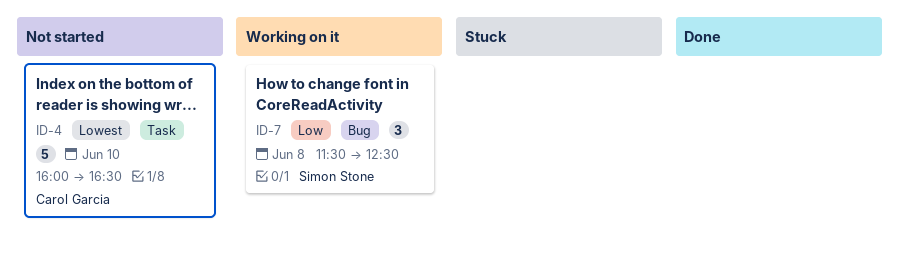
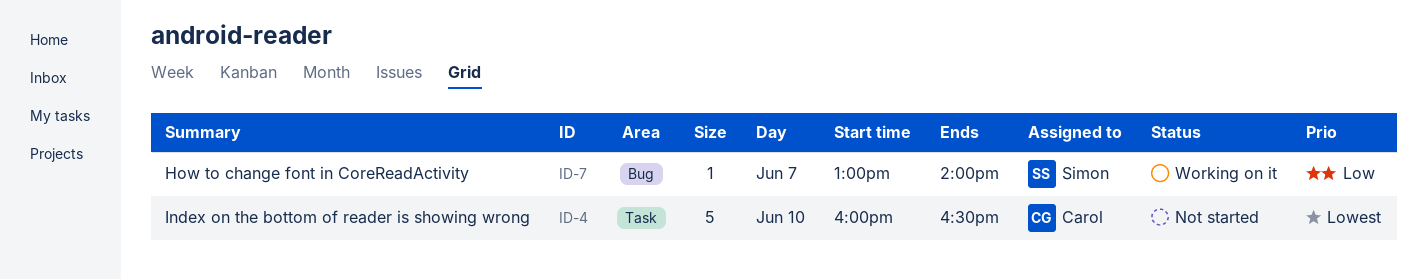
ID-7, estimate: 3 -> 1
ID-7, day: Jun 8 -> Jun 7
ID-7, begins: 11:30 -> 13:00
ID-7, ends: 12:30 -> 14:00

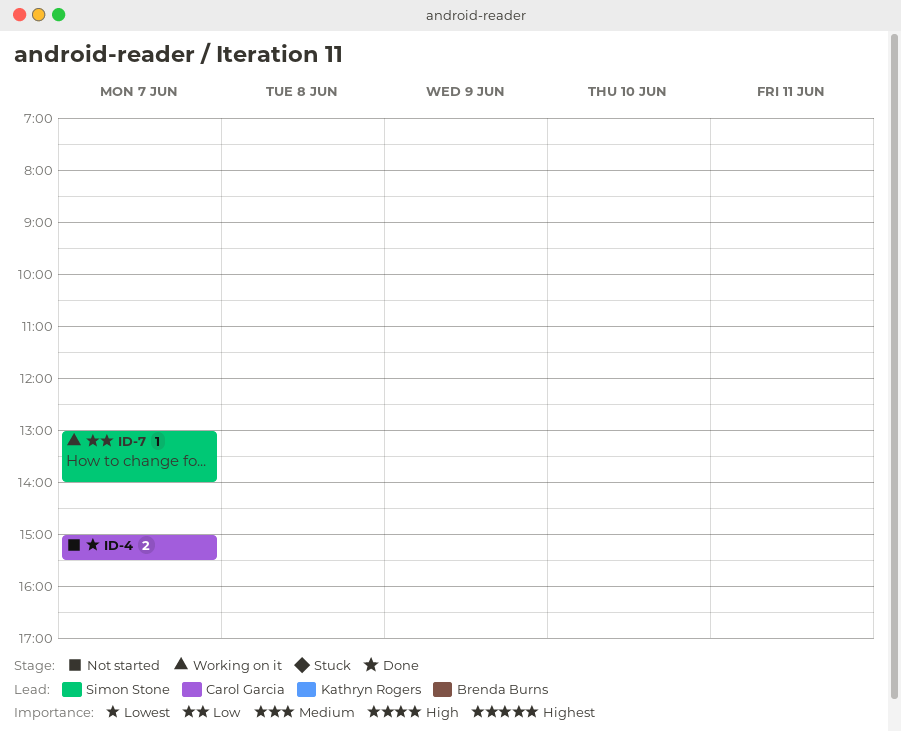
ID-4, estimate: 5 -> 2
ID-4, day: Jun 10 -> Jun 7
ID-4, begins: 16:00 -> 15:00
ID-4, ends: 16:30 -> 15:30

